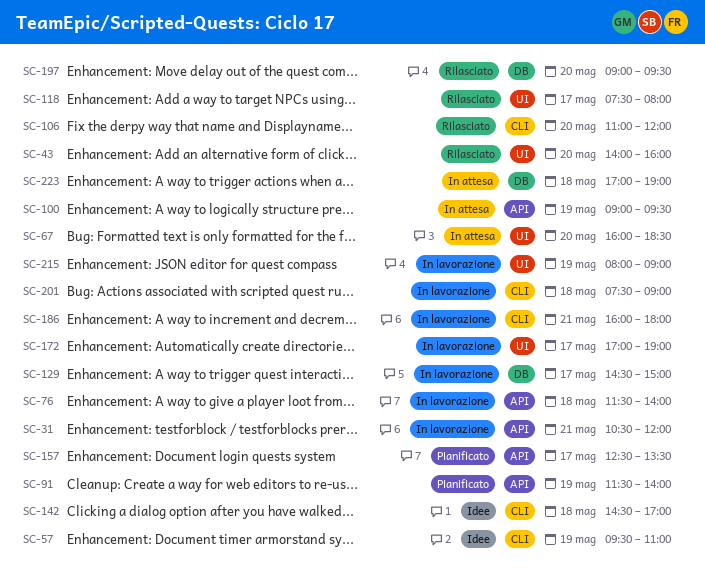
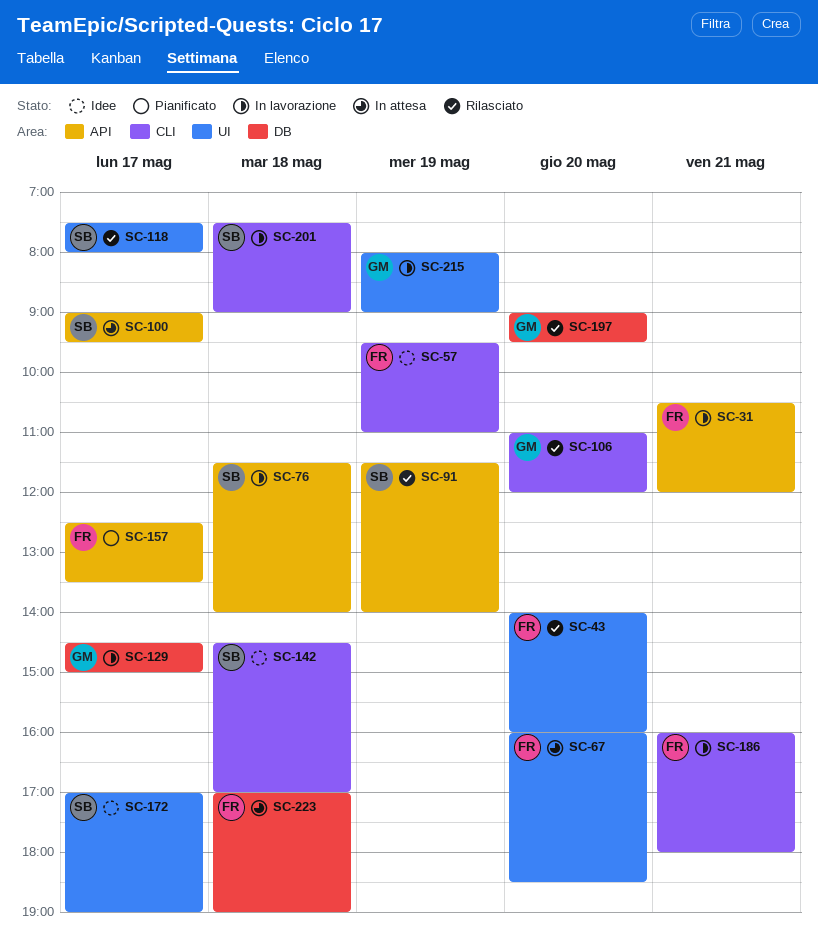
SC-91, status: Pianificato -> Rilasciato
SC-100, day: May 19 -> May 17
SC-172, status: In lavorazione -> Idee

